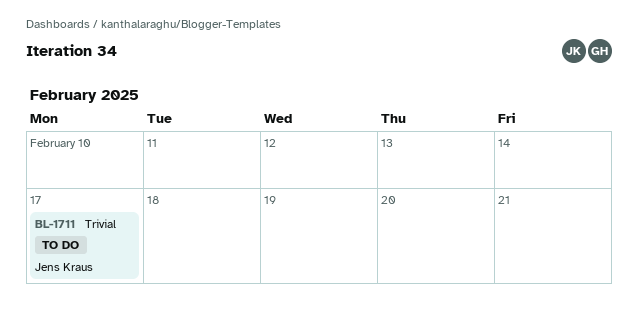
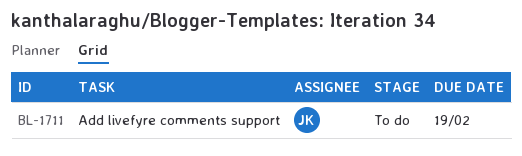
BL-1711, due: Feb 17 -> Feb 19

